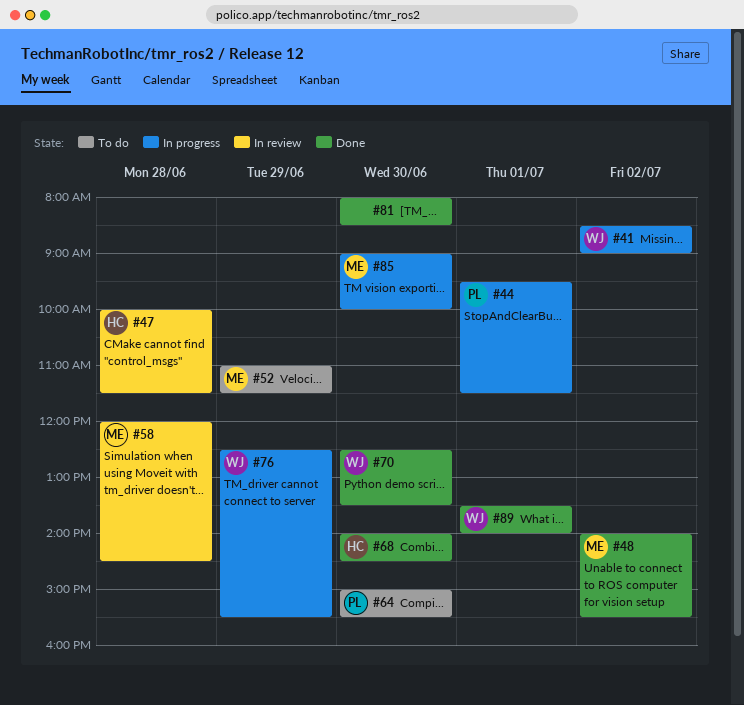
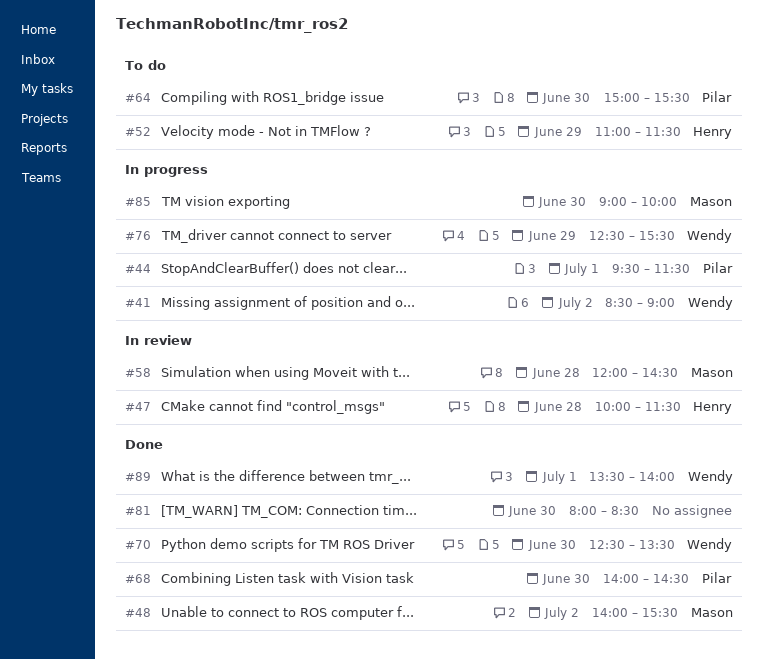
#52, owner: Mason -> Henry
#68, owner: Henry -> Pilar

